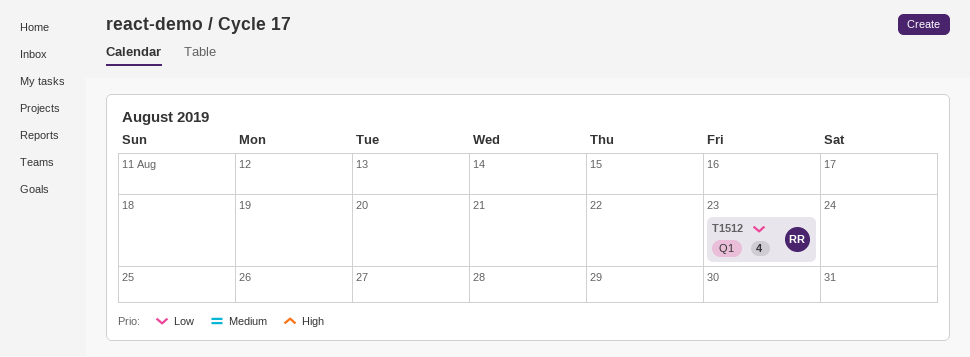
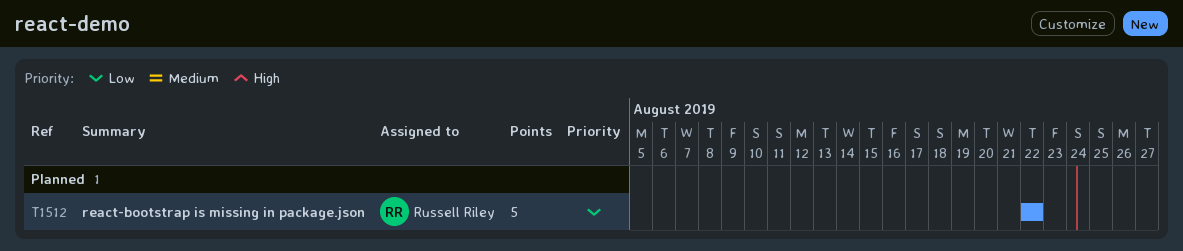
T1512, estimate: 4 -> 5
T1512, due: Aug 23 -> Aug 22

